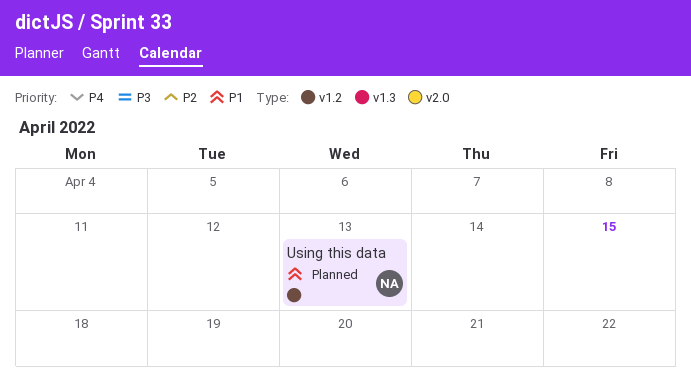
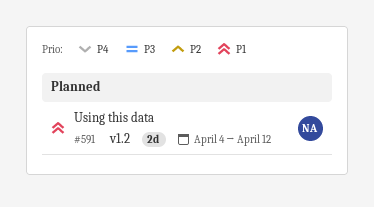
Using this data, due: Apr 13 -> Apr 12

